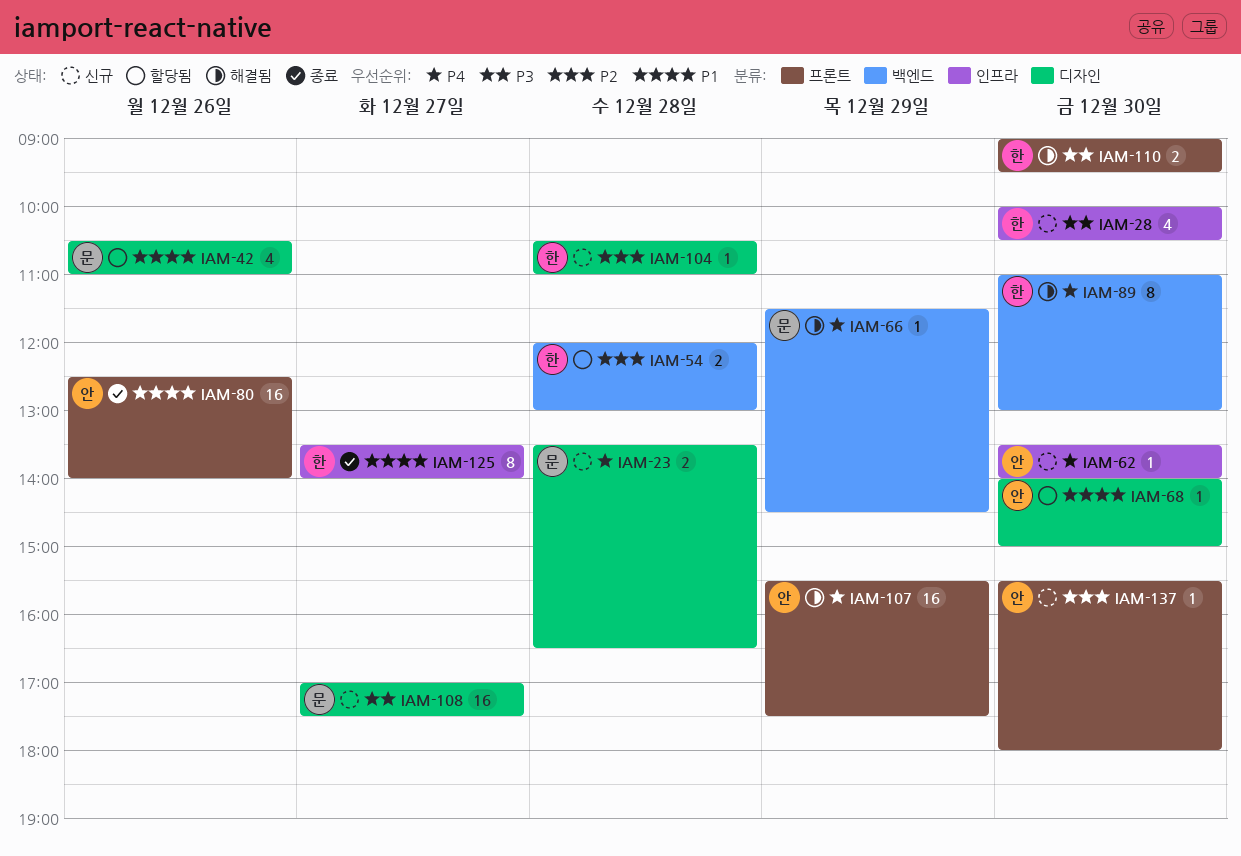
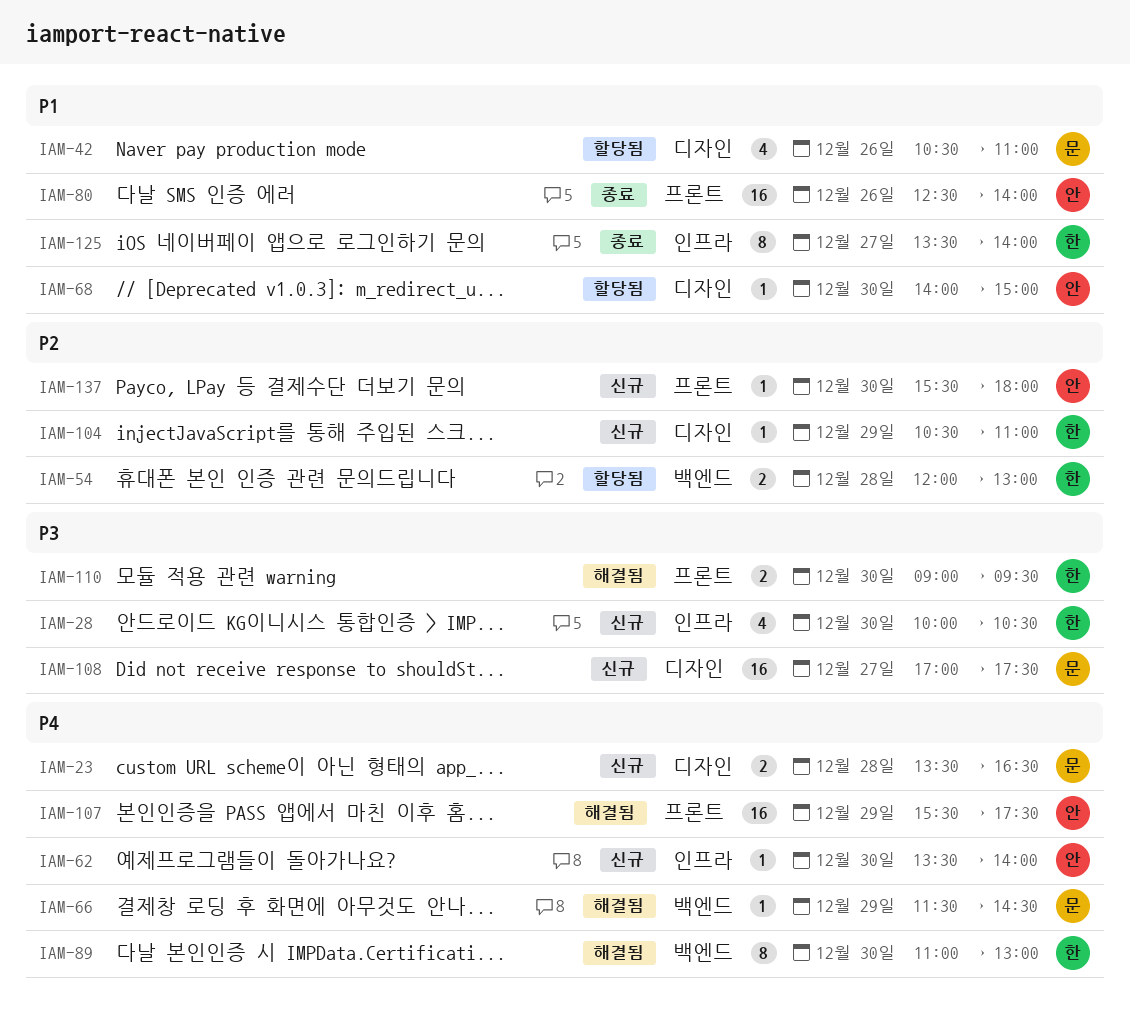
IAM-104, day: Dec 28 -> Dec 29

